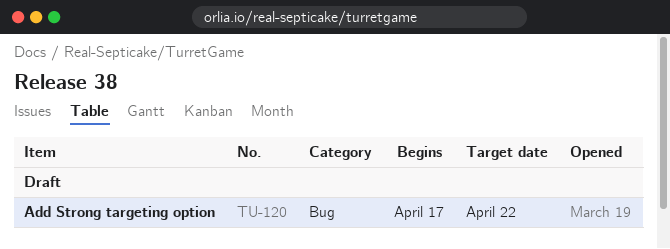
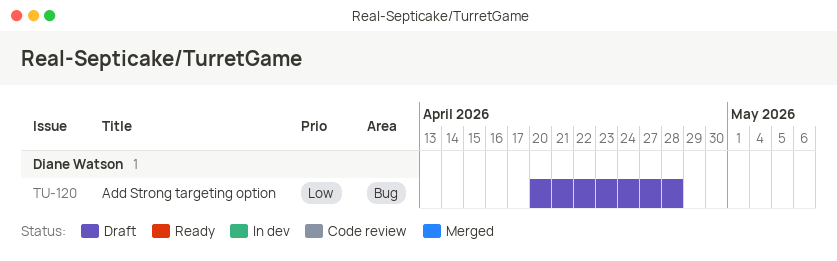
TU-120, start: Apr 17 -> Apr 20
TU-120, due: Apr 22 -> Apr 28

